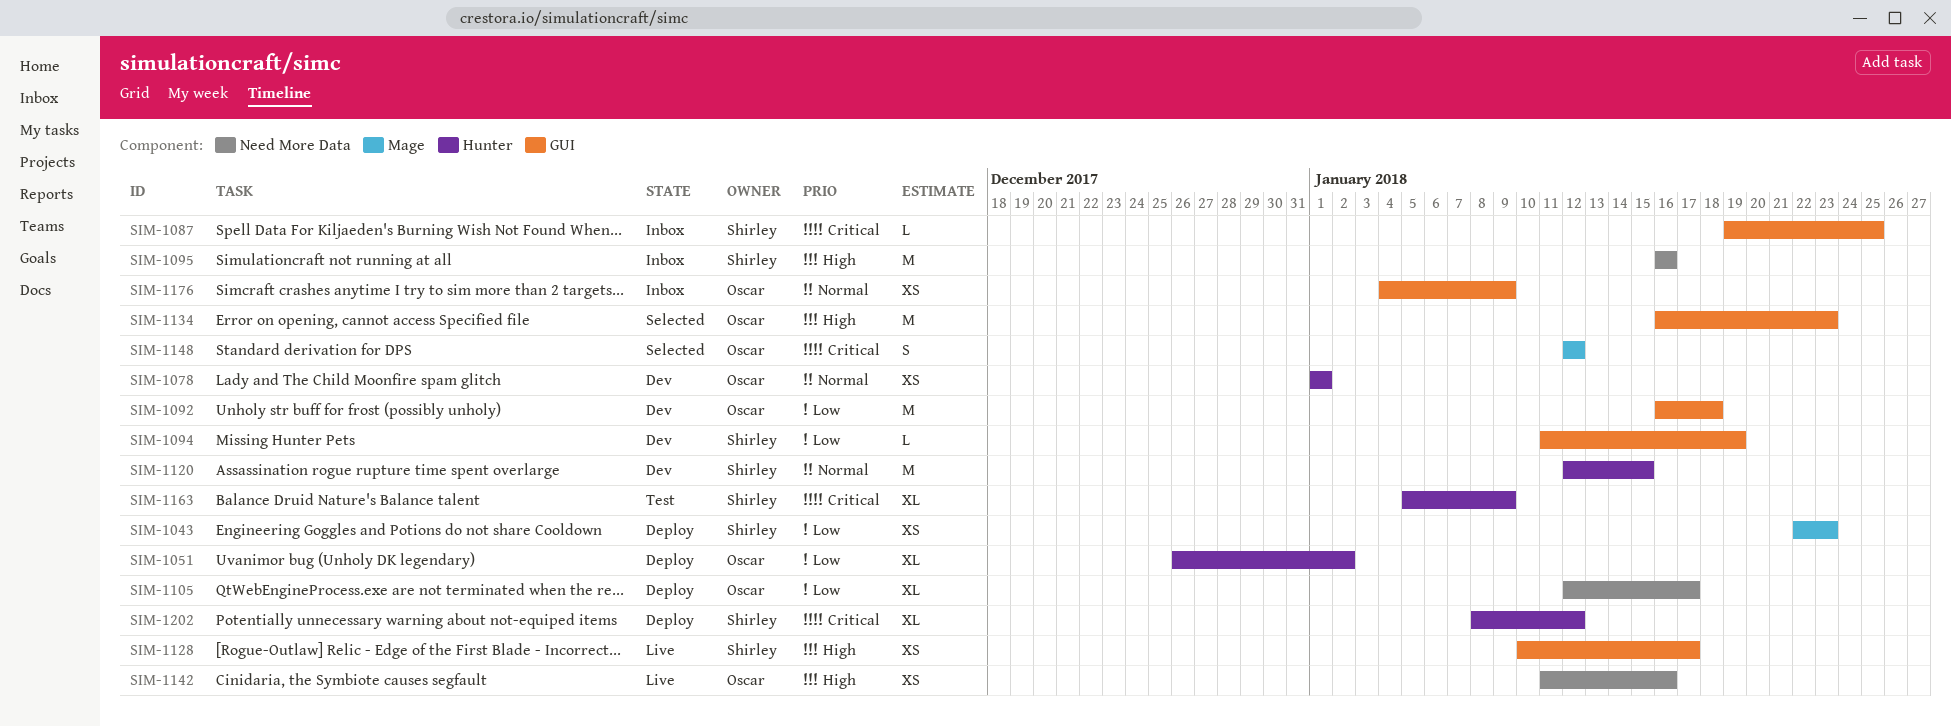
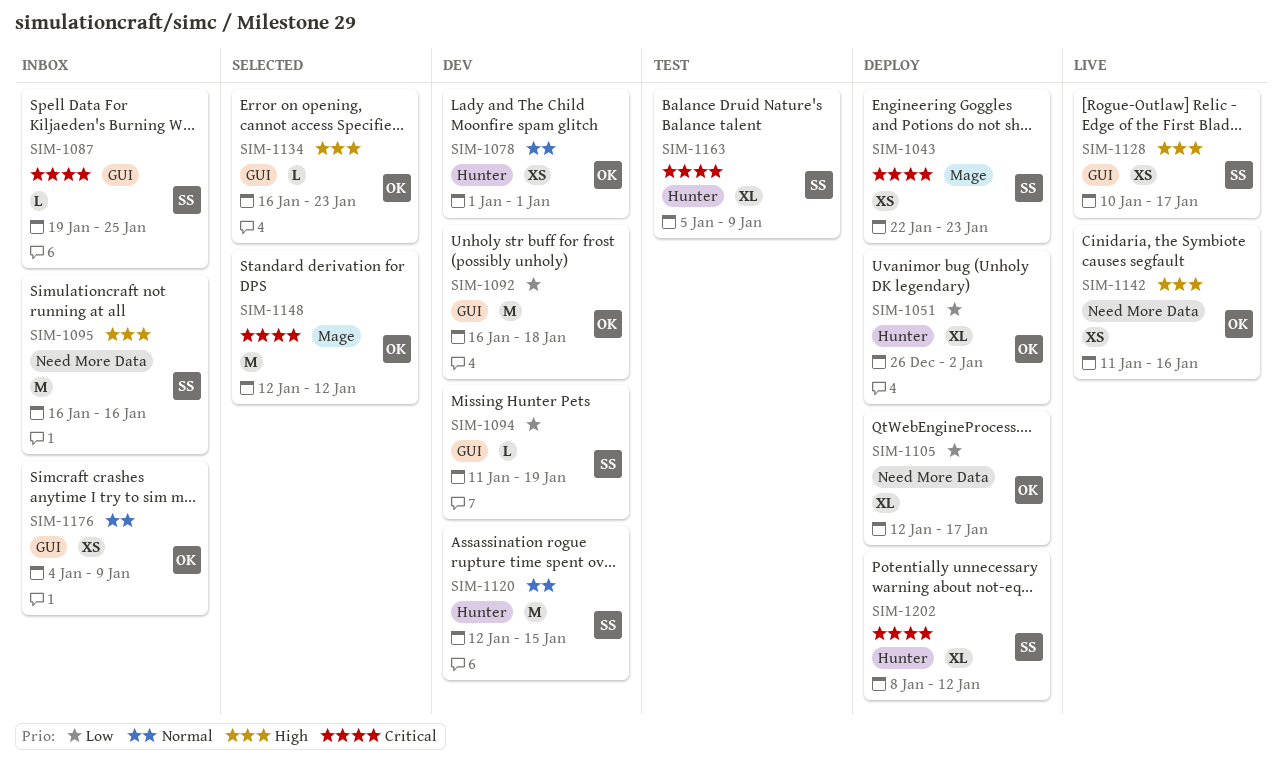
SIM-1043, priority: Low -> Critical
SIM-1134, estimate: M -> L
SIM-1148, estimate: S -> M

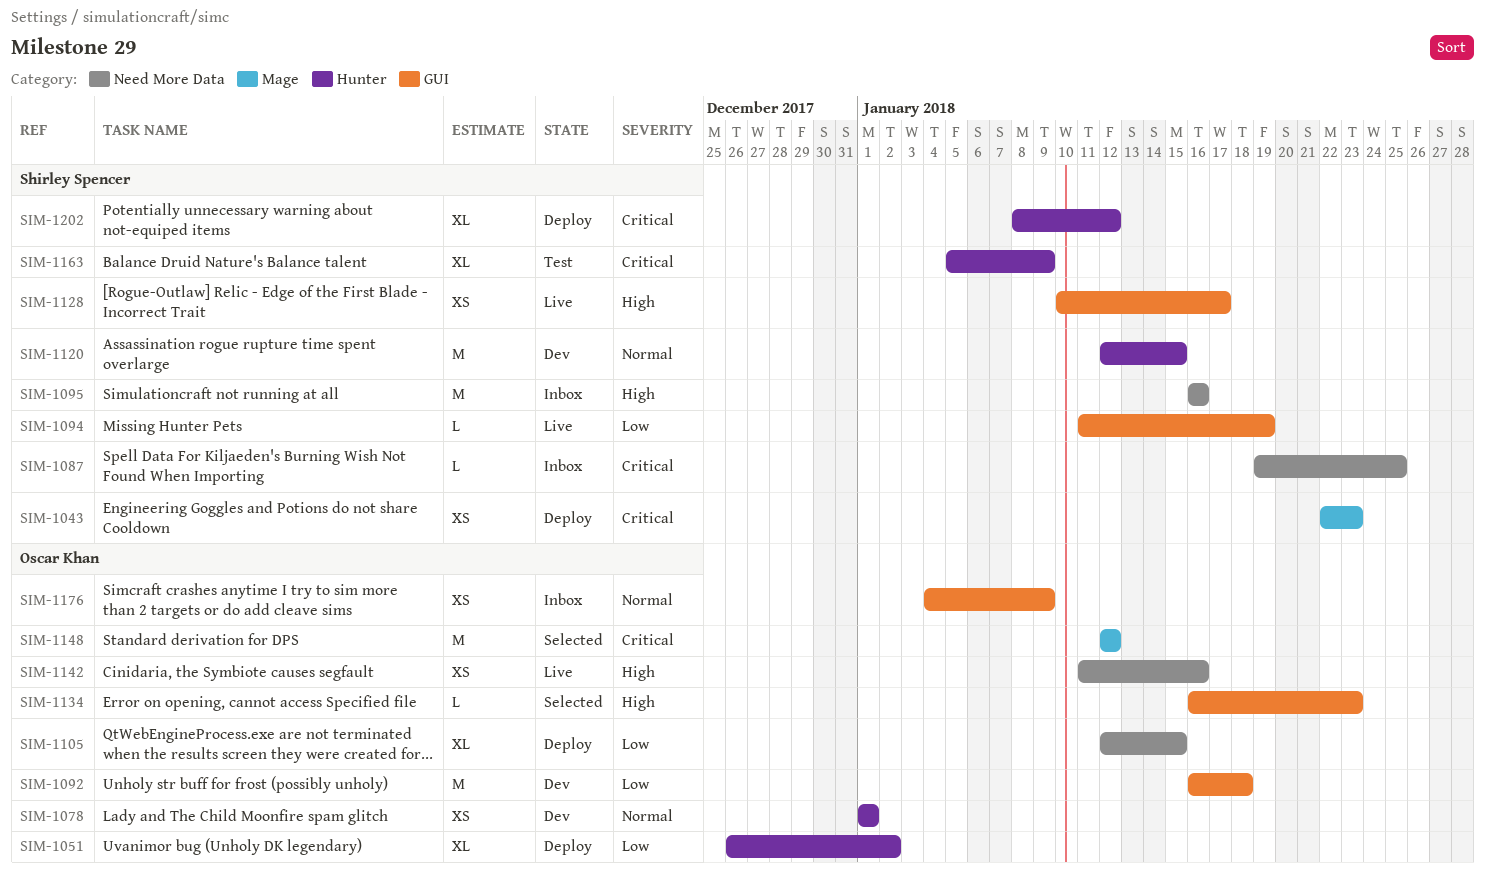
SIM-1087, label: GUI -> Need More Data
SIM-1094, status: Dev -> Live
SIM-1105, due: Jan 17 -> Jan 15

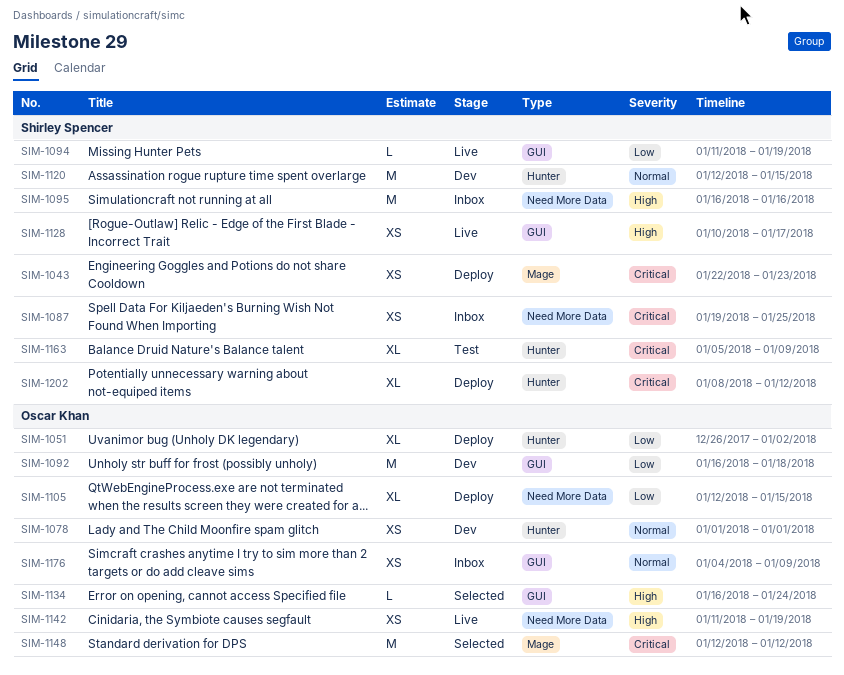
SIM-1087, estimate: L -> XS
SIM-1134, due: Jan 23 -> Jan 24
SIM-1142, due: Jan 16 -> Jan 19

